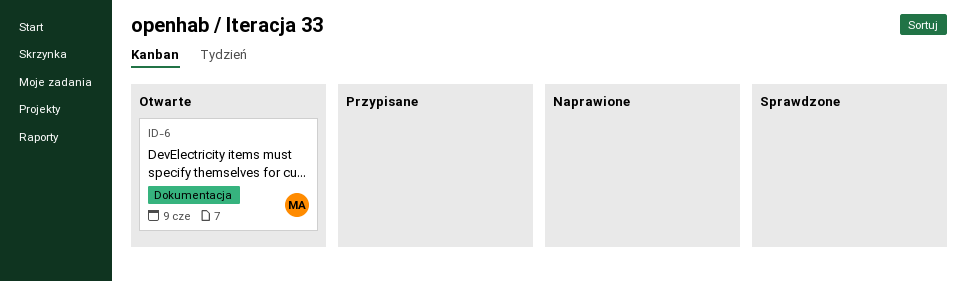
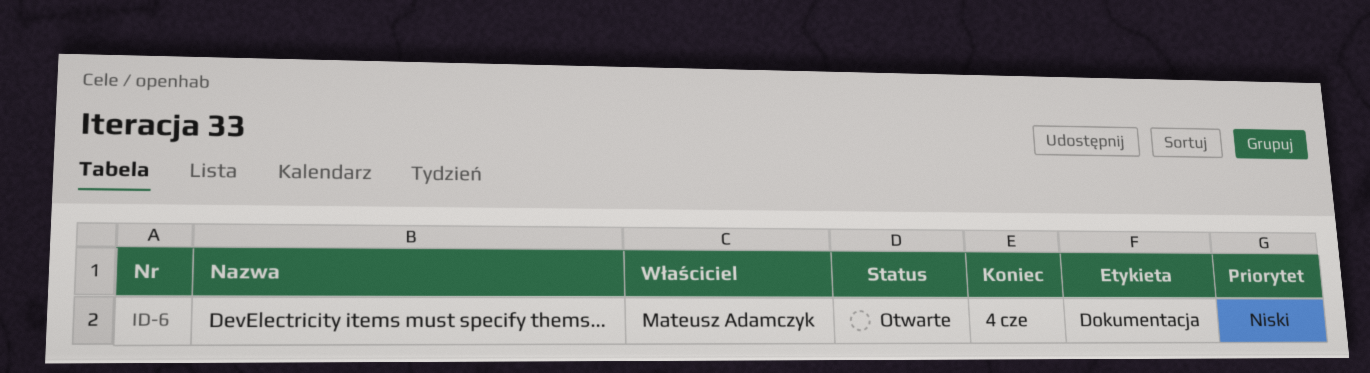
ID-6, due: Jun 9 -> Jun 4

